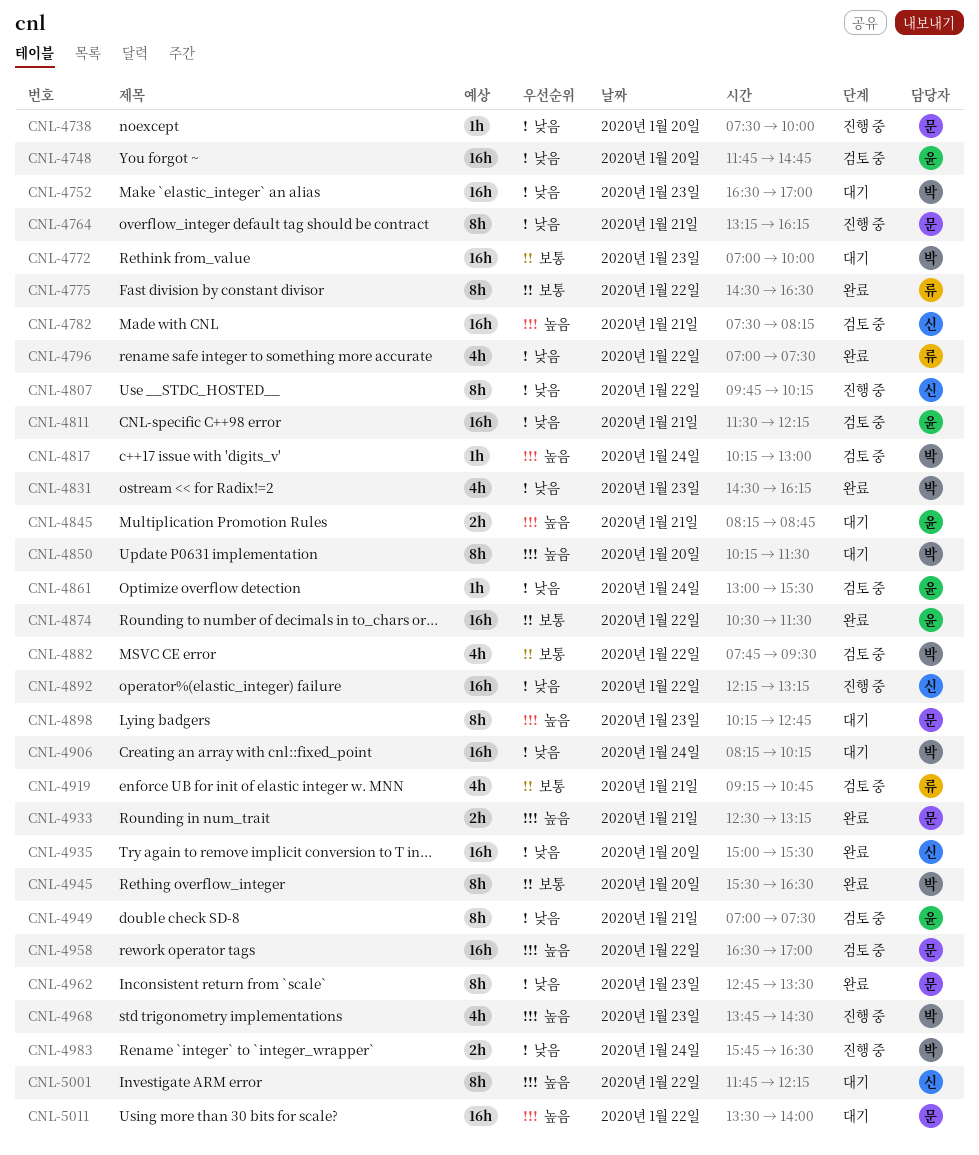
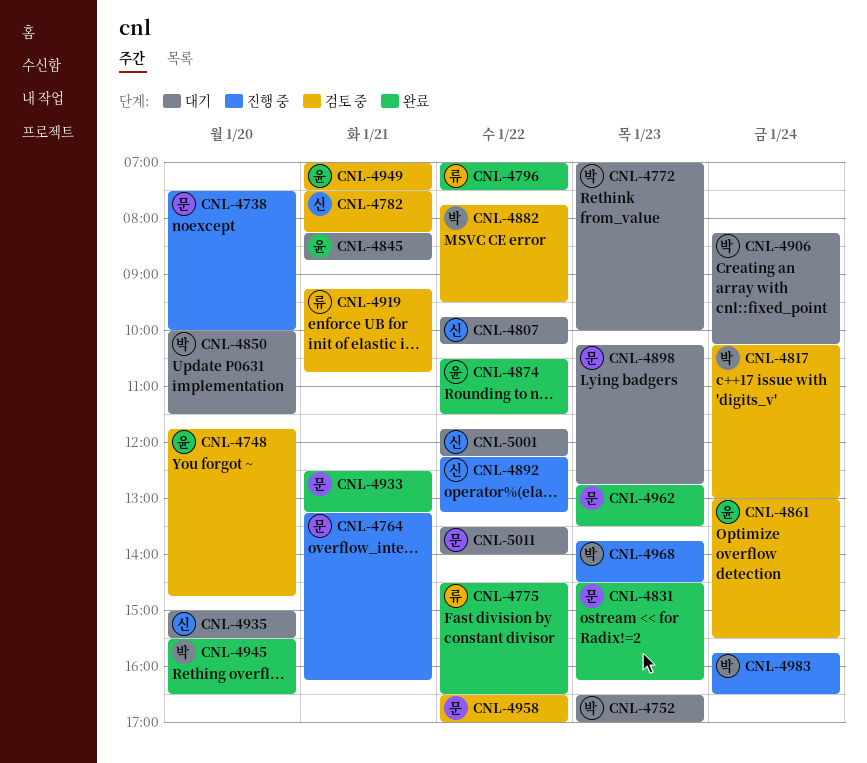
CNL-4807, status: 진행 중 -> 대기
CNL-4811: present -> none
CNL-4831, owner: 박 -> 문
CNL-4850, begins: 10:15 -> 10:00
CNL-4935, status: 완료 -> 대기

